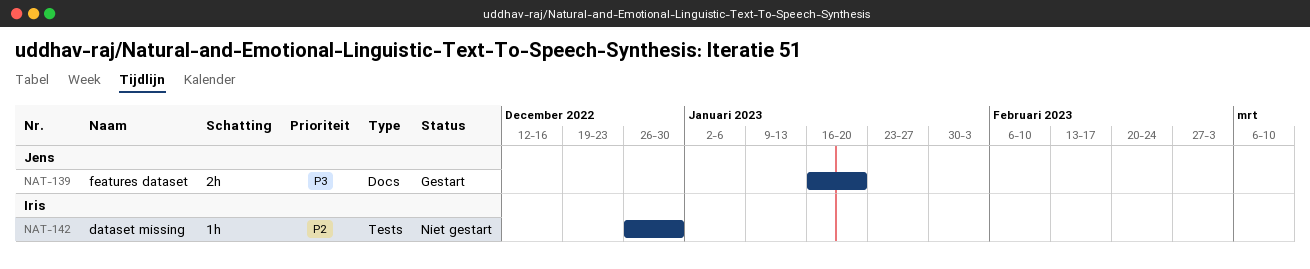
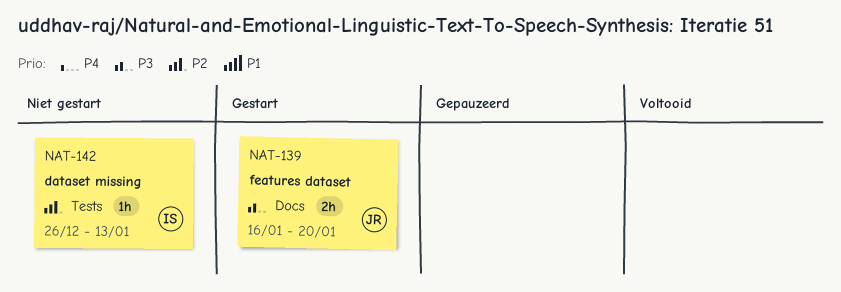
NAT-142, due: Dec 30 -> Jan 13

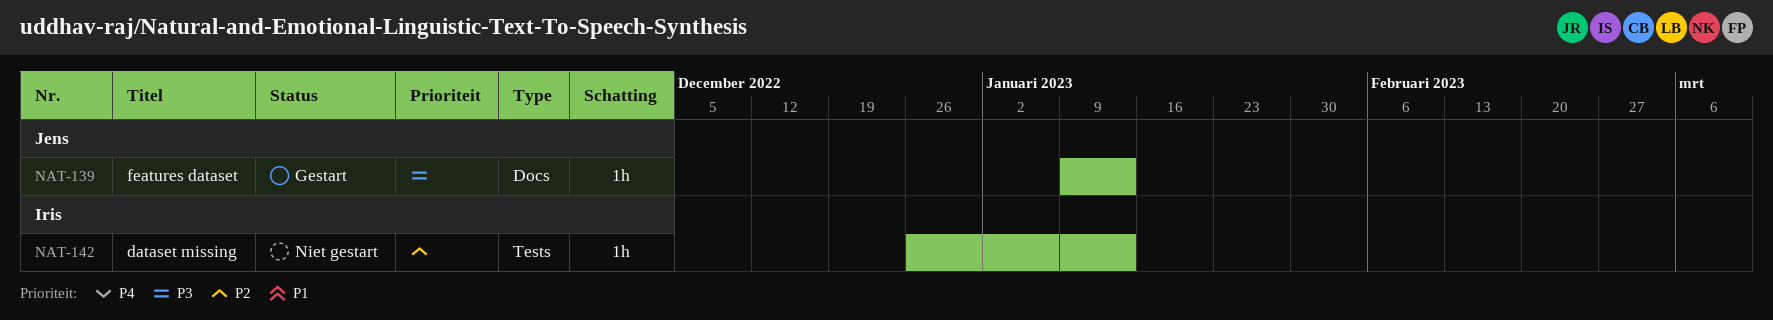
NAT-139, estimate: 2h -> 1h
NAT-139, start: Jan 16 -> Jan 9
NAT-139, due: Jan 20 -> Jan 13

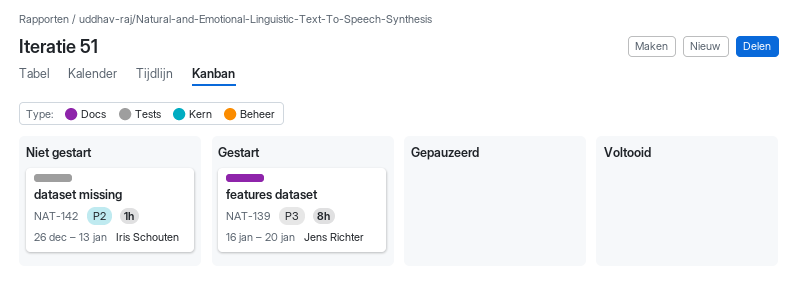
NAT-139, estimate: 1h -> 8h
NAT-139, start: Jan 9 -> Jan 16
NAT-139, due: Jan 13 -> Jan 20

